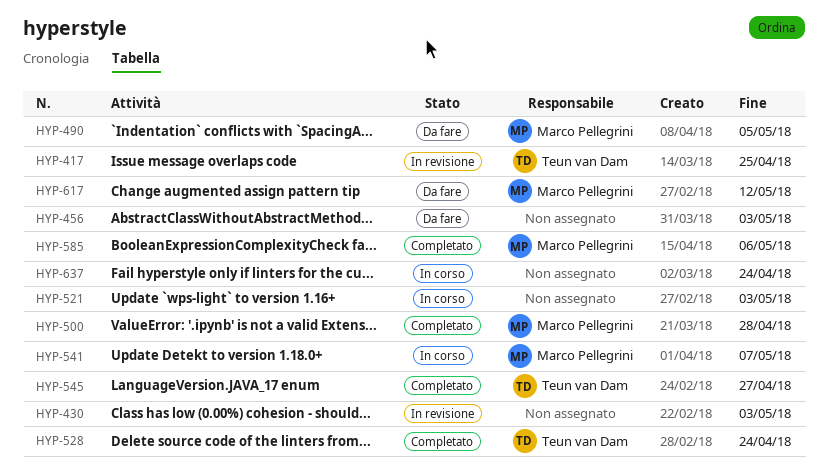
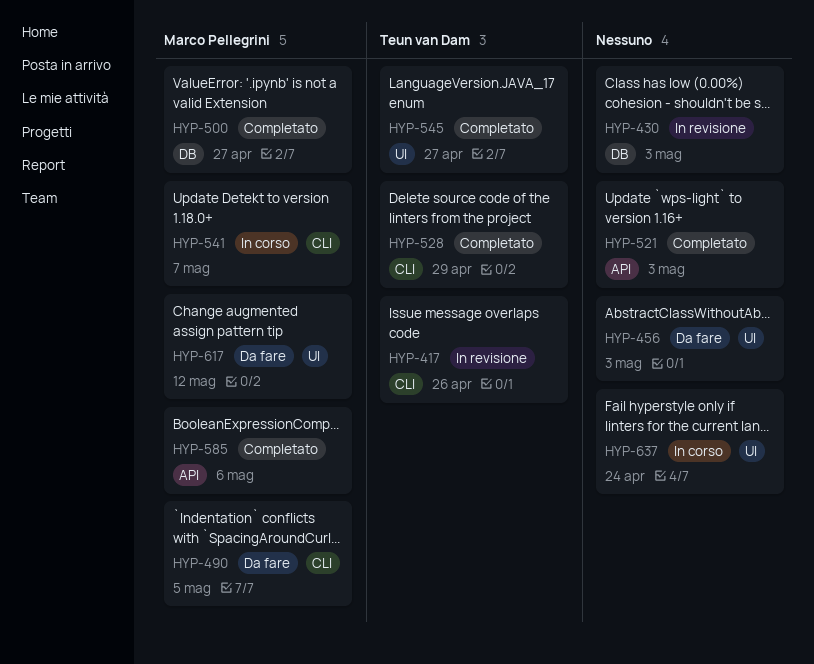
HYP-417, due: Apr 25 -> Apr 26
HYP-500, due: Apr 28 -> Apr 27
HYP-521, status: In corso -> Completato
HYP-528, due: Apr 24 -> Apr 29

